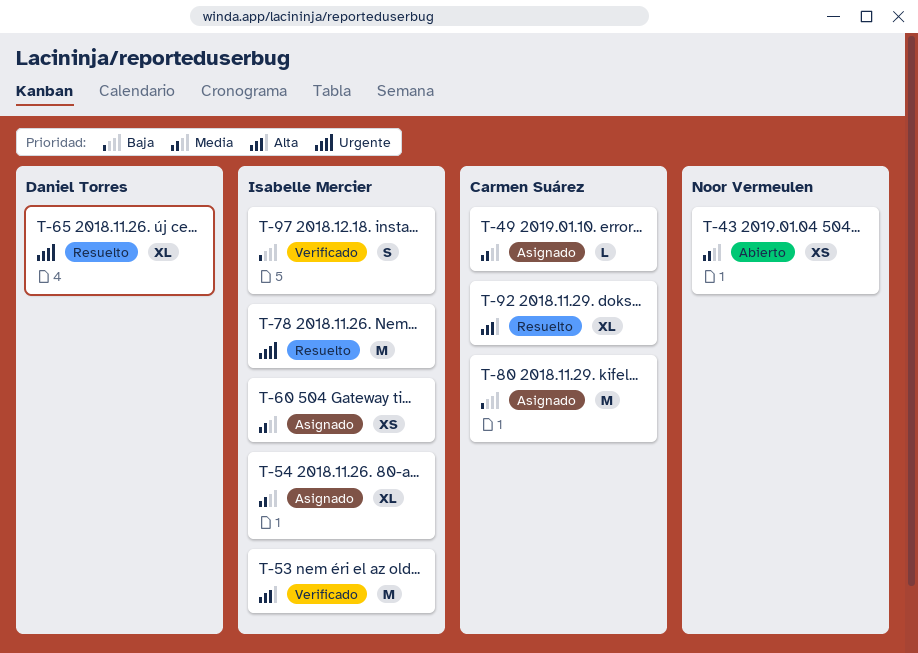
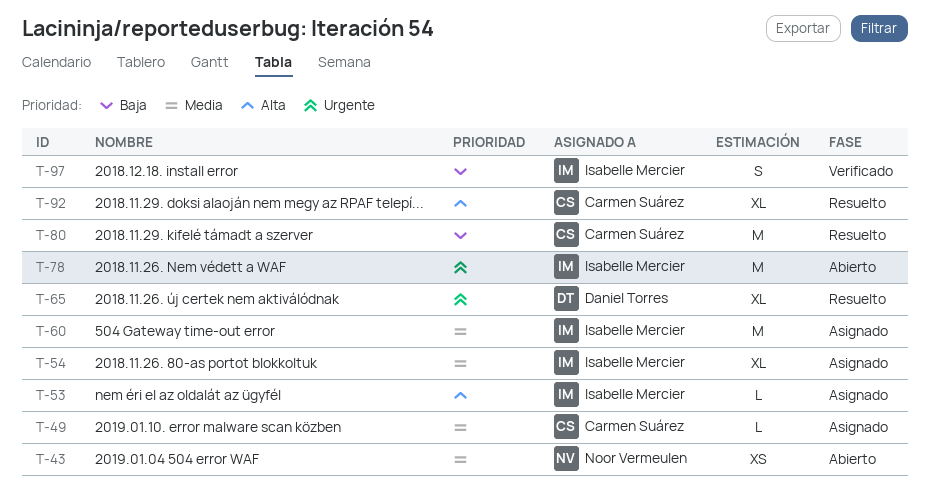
T-53, status: Verificado -> Asignado
T-53, estimate: M -> L
T-60, estimate: XS -> M
T-78, status: Resuelto -> Abierto
T-80, status: Asignado -> Resuelto

